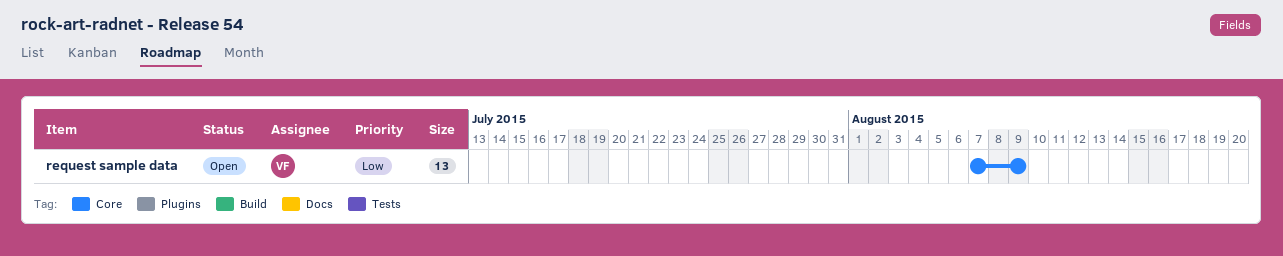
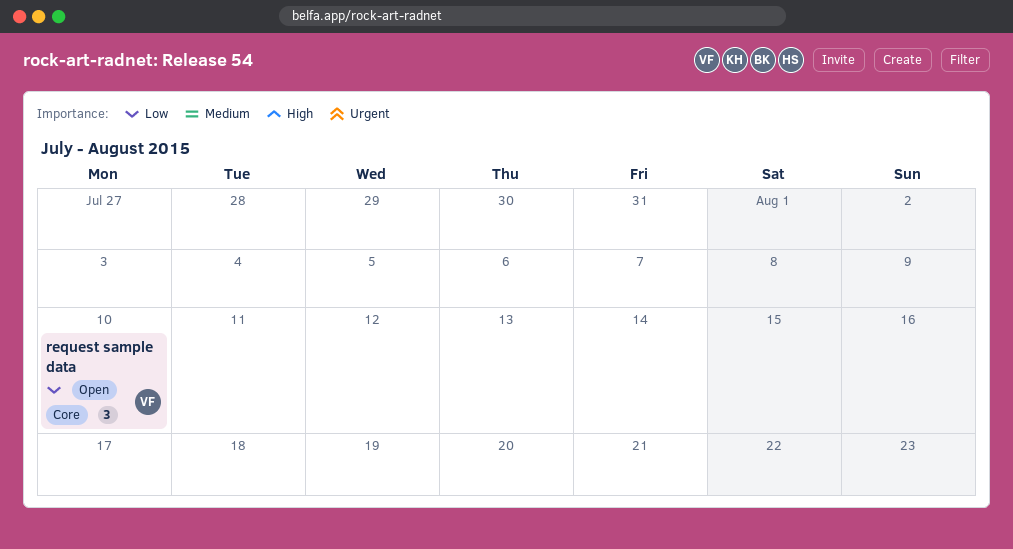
request sample data, estimate: 13 -> 3
request sample data, due: Aug 9 -> Aug 10

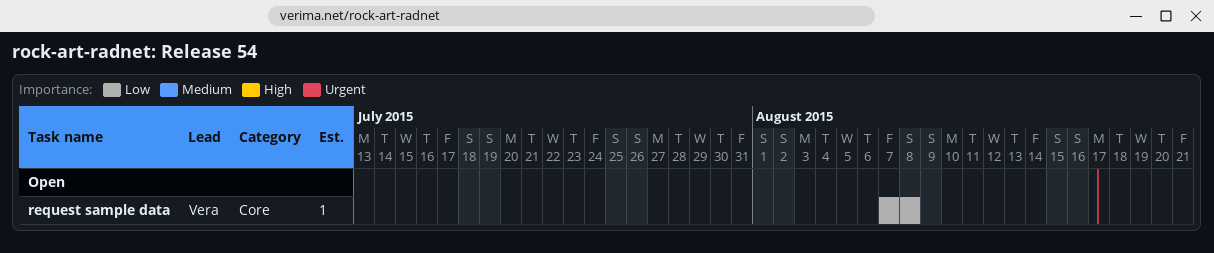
request sample data, estimate: 3 -> 1
request sample data, due: Aug 10 -> Aug 8

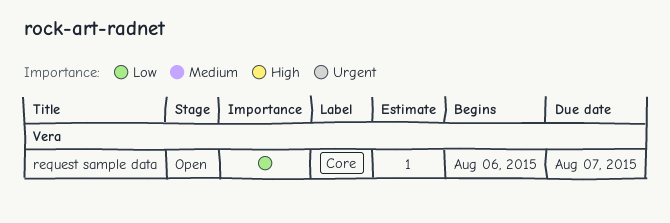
request sample data, start: Aug 7 -> Aug 6
request sample data, due: Aug 8 -> Aug 7

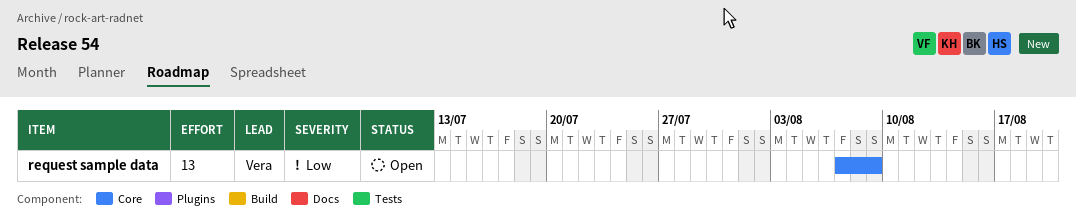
request sample data, estimate: 1 -> 13
request sample data, start: Aug 6 -> Aug 7
request sample data, due: Aug 7 -> Aug 9

